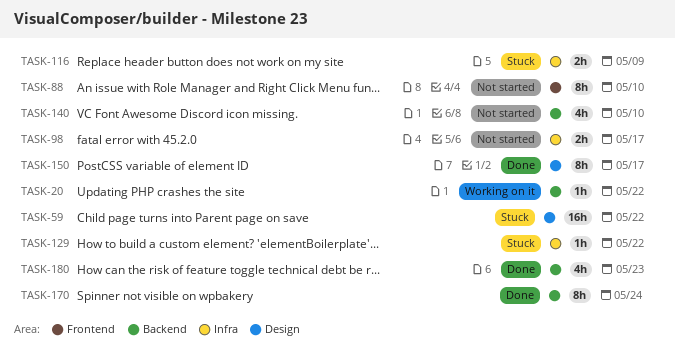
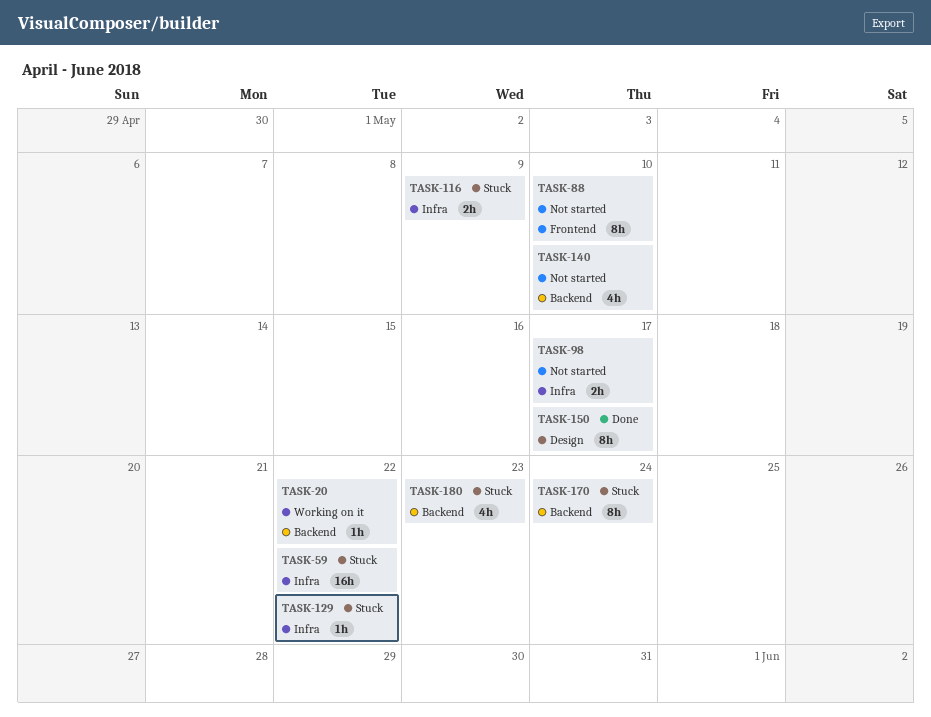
TASK-59, label: Design -> Infra
TASK-170, status: Done -> Stuck
TASK-180, status: Done -> Stuck

